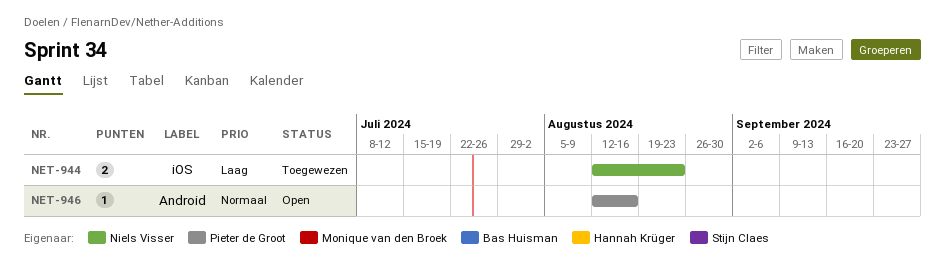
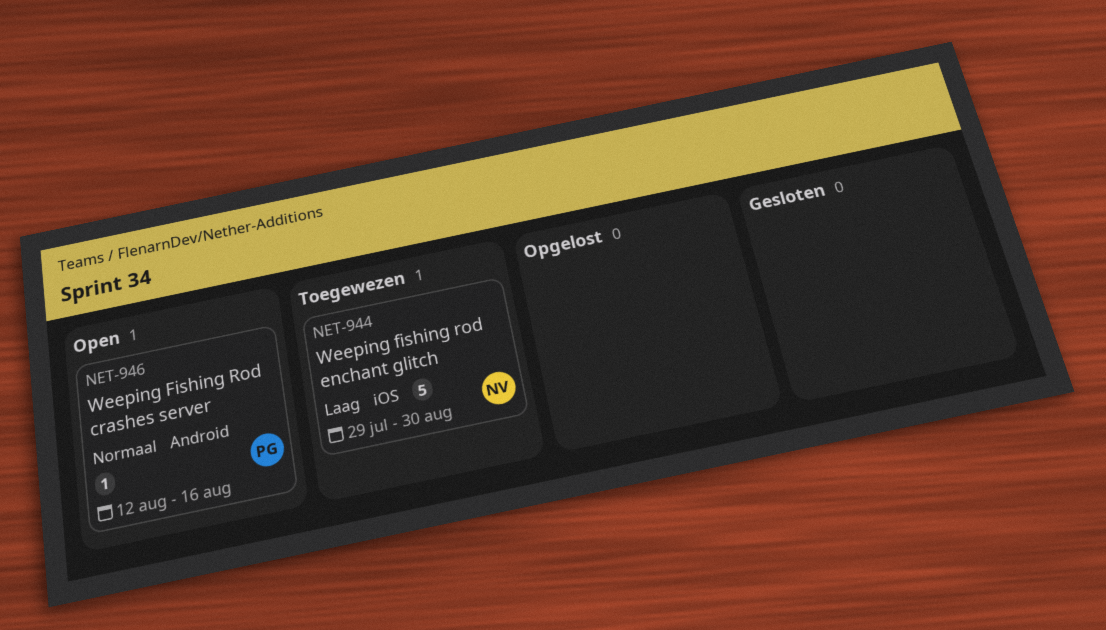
NET-944, estimate: 2 -> 5
NET-944, start: Aug 12 -> Jul 29
NET-944, due: Aug 23 -> Aug 30

